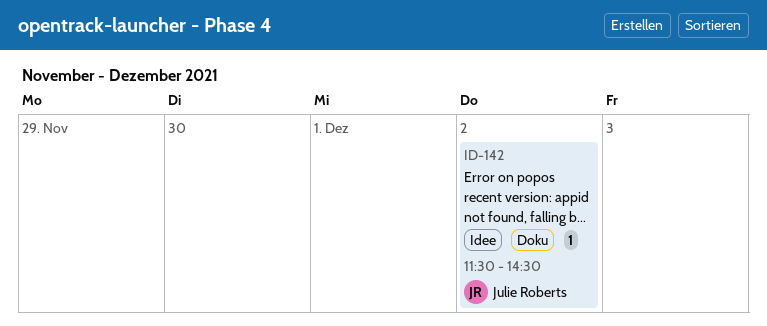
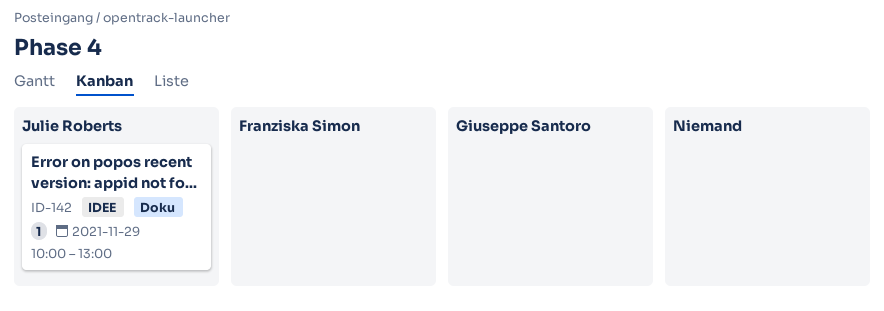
ID-142, day: Dec 2 -> Nov 29
ID-142, begins: 11:30 -> 10:00
ID-142, ends: 14:30 -> 13:00

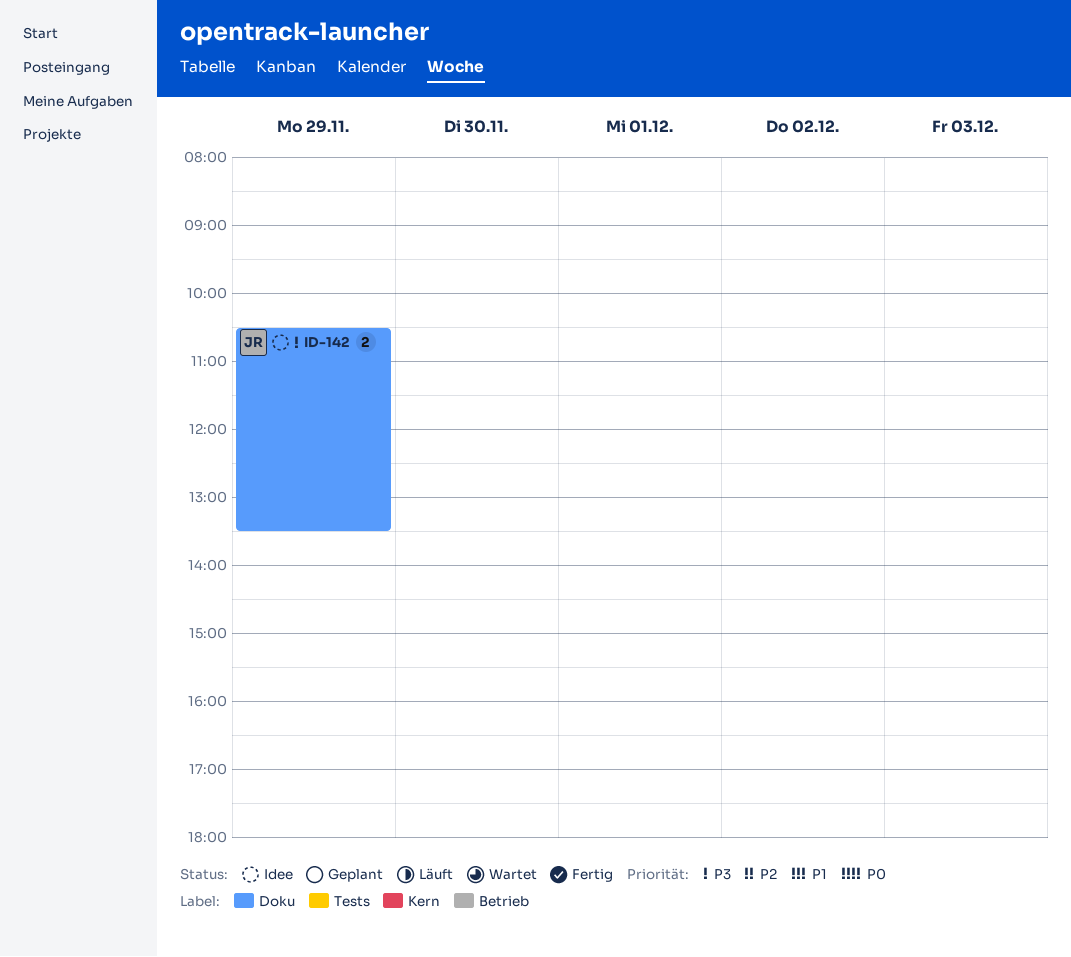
ID-142, estimate: 1 -> 2
ID-142, begins: 10:00 -> 10:30
ID-142, ends: 13:00 -> 13:30

